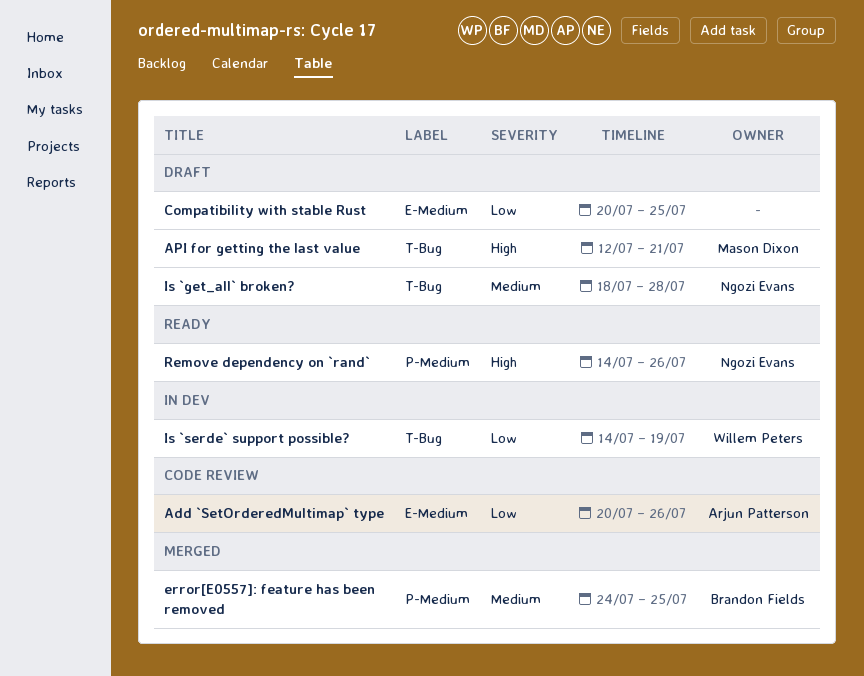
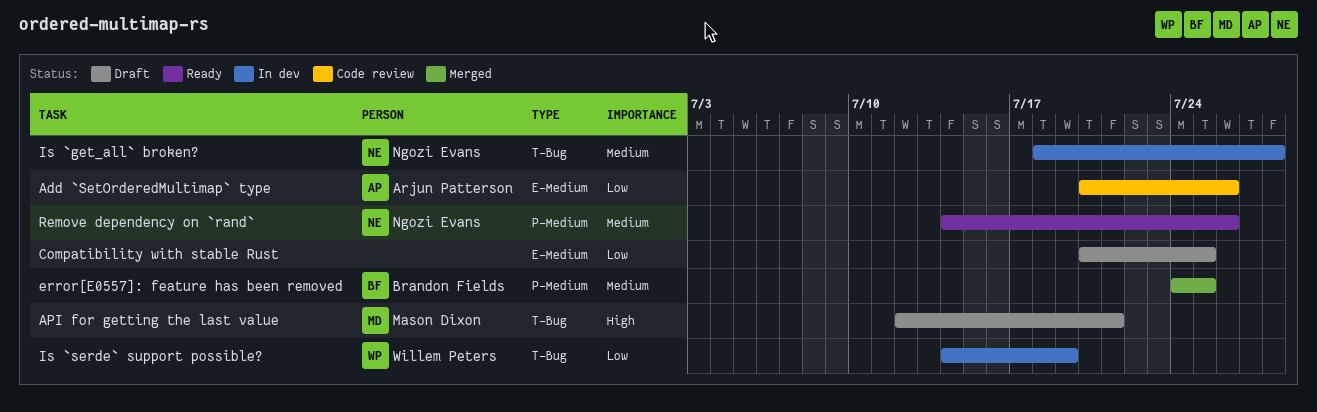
Is `get_all` broken?, status: Draft -> In dev
Remove dependency on `rand`, priority: High -> Medium

